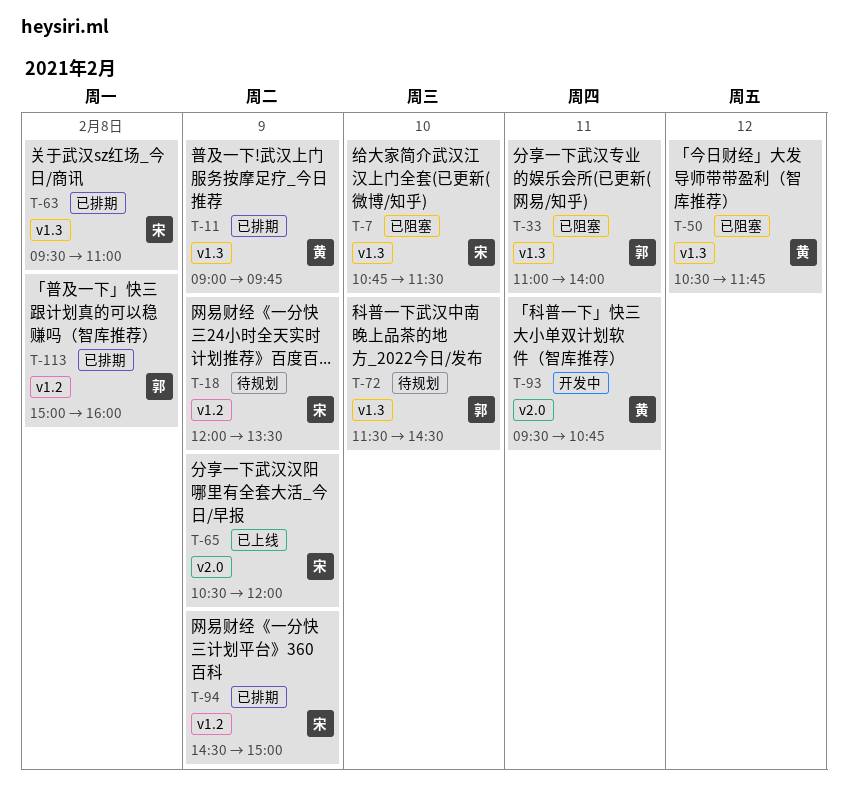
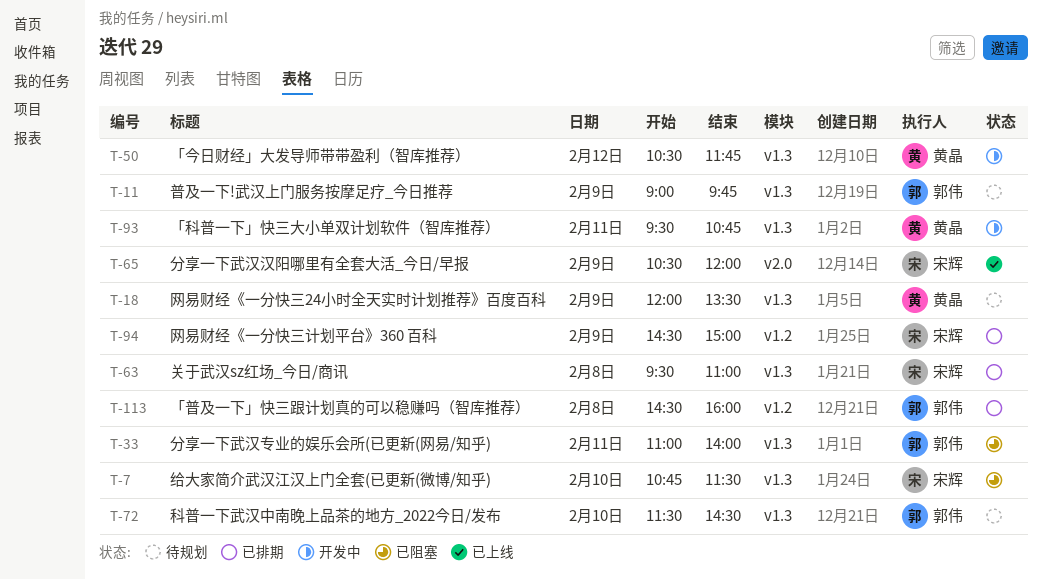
T-11, status: 已排期 -> 待规划
T-11, owner: 黄晶 -> 郭伟
T-18, owner: 宋辉 -> 黄晶
T-18, label: v1.2 -> v1.3
T-50, status: 已阻塞 -> 开发中
T-93, label: v2.0 -> v1.3
T-113, begins: 15:00 -> 14:30

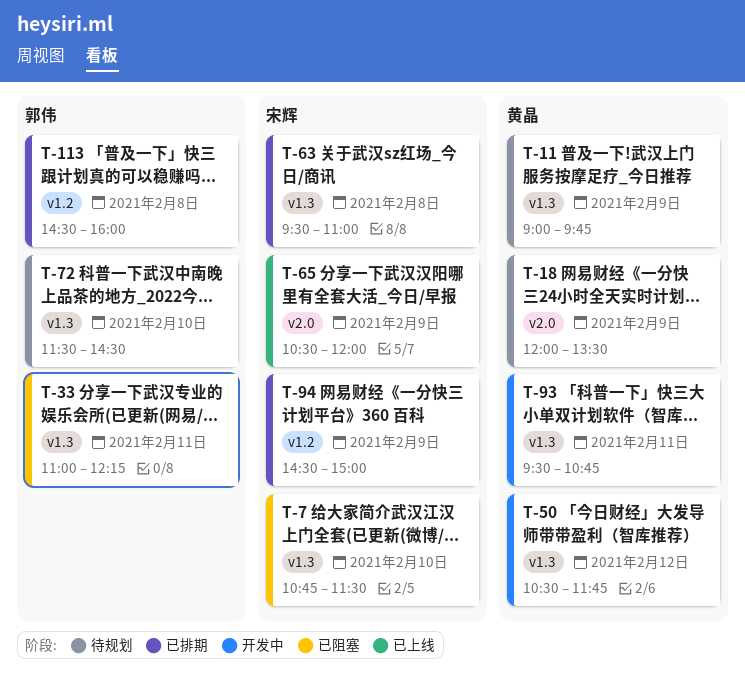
T-11, owner: 郭伟 -> 黄晶
T-18, label: v1.3 -> v2.0
T-33, ends: 14:00 -> 12:15

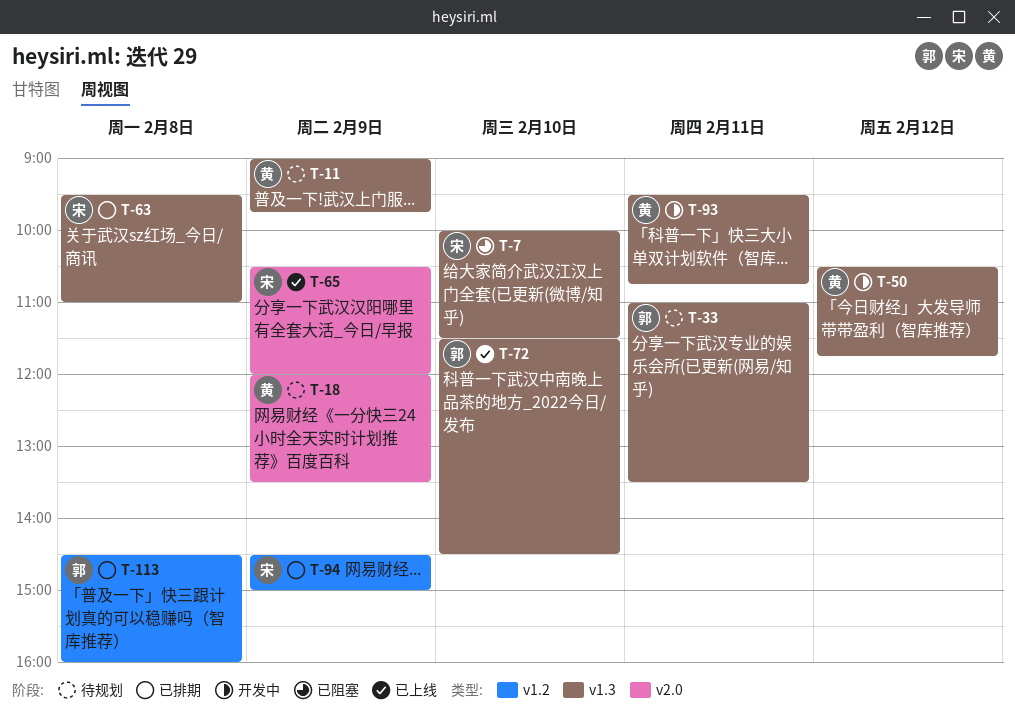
T-7, begins: 10:45 -> 10:00
T-33, status: 已阻塞 -> 待规划
T-33, ends: 12:15 -> 13:30
T-72, status: 待规划 -> 已上线

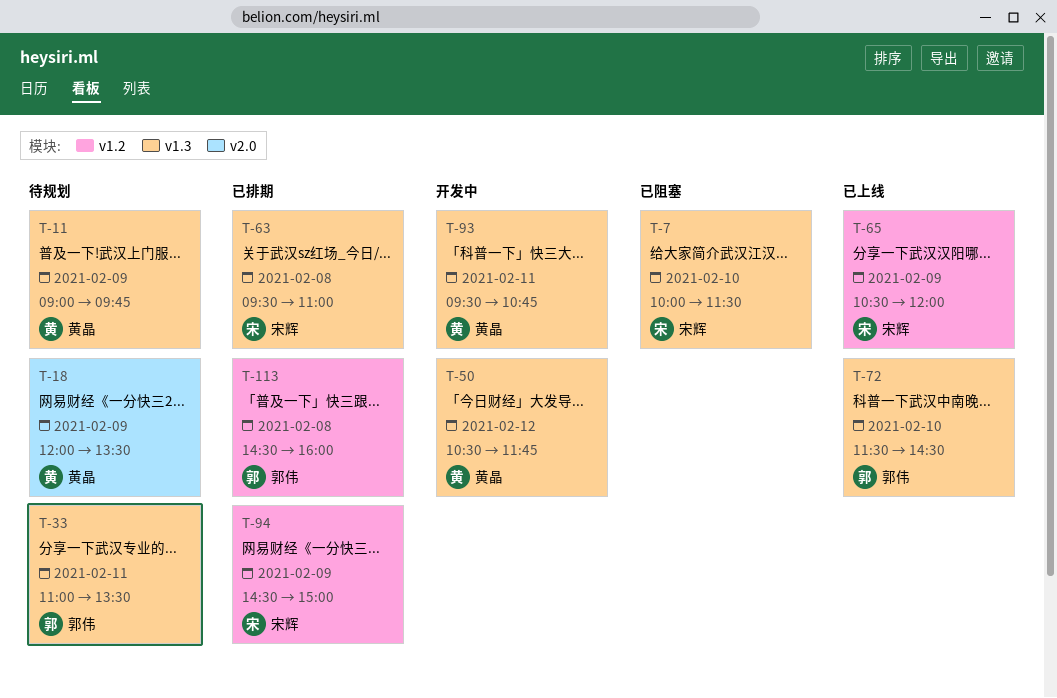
T-65, label: v2.0 -> v1.2

